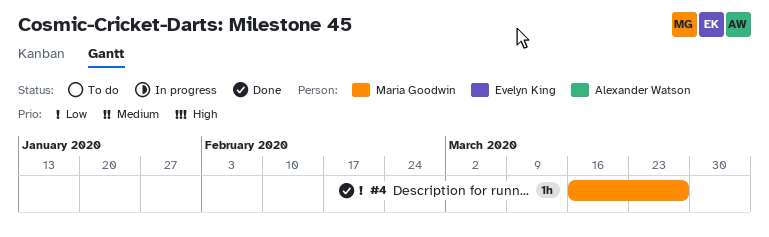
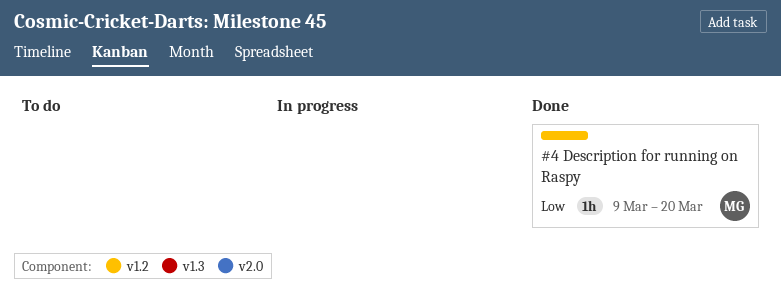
#4, start: Mar 16 -> Mar 9
#4, due: Mar 27 -> Mar 20

